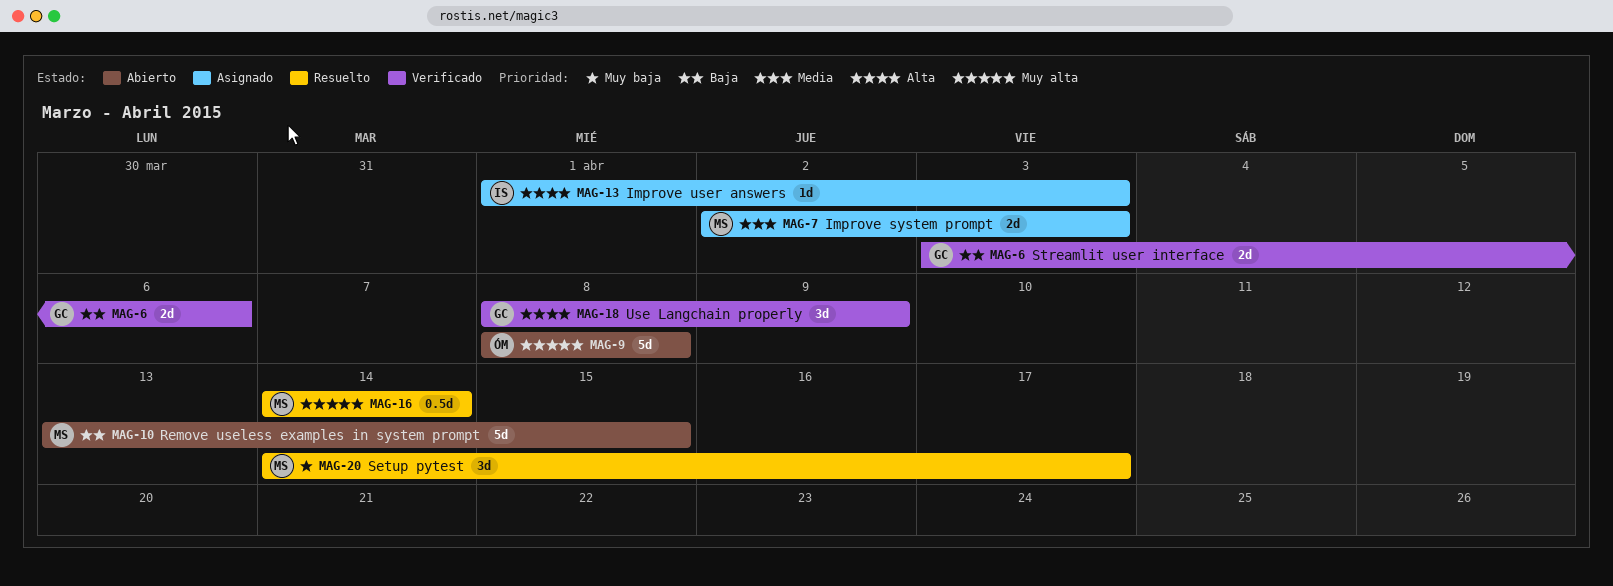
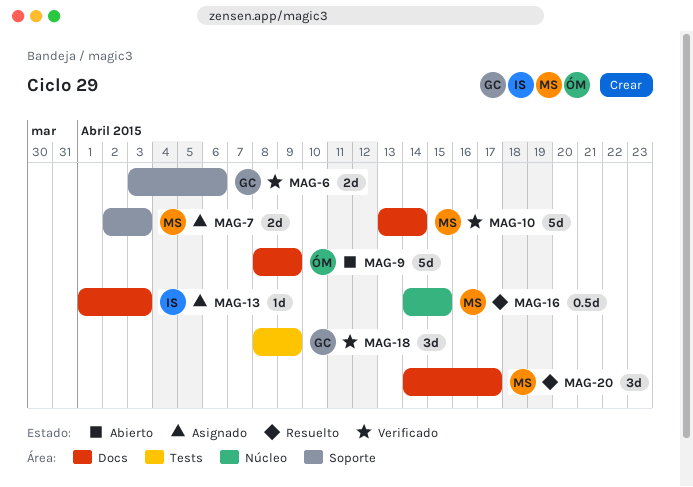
MAG-9, due: Apr 8 -> Apr 9
MAG-10, status: Abierto -> Verificado
MAG-10, due: Apr 15 -> Apr 14
MAG-16, due: Apr 14 -> Apr 15

